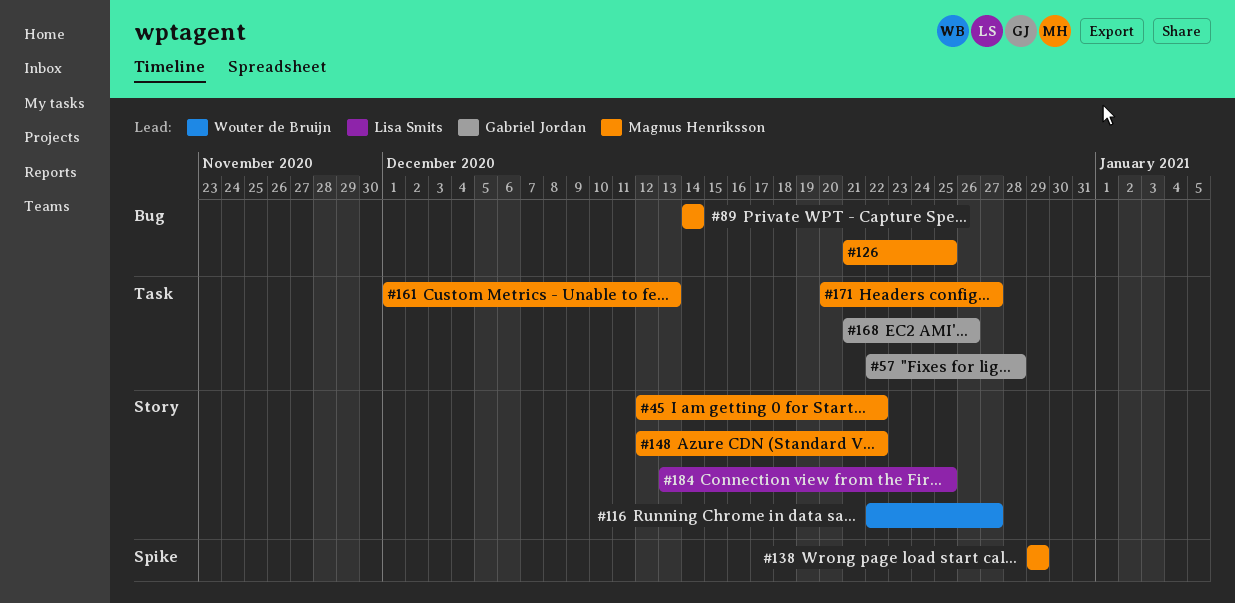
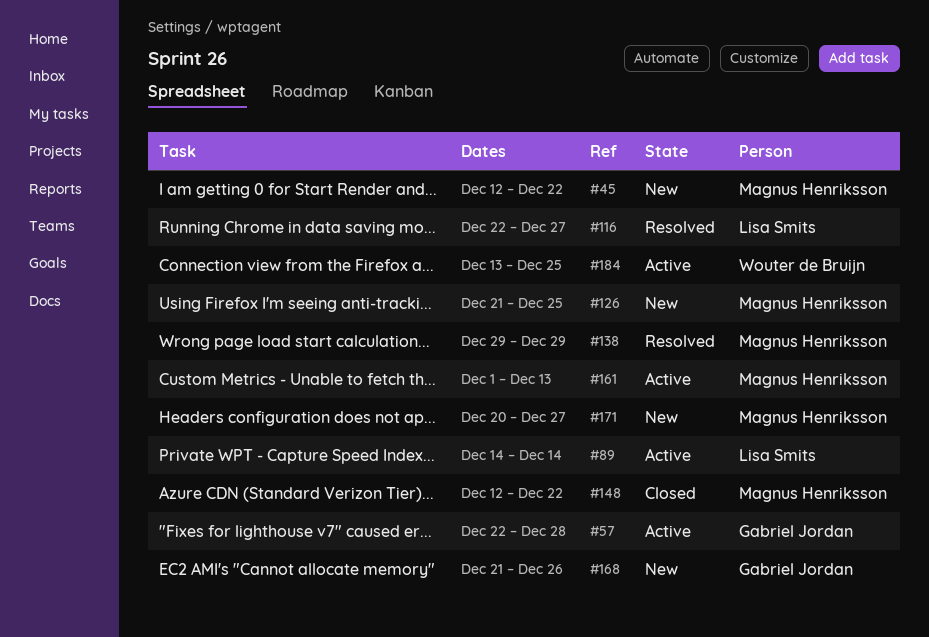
#89, owner: Magnus Henriksson -> Lisa Smits
#116, owner: Wouter de Bruijn -> Lisa Smits
#184, owner: Lisa Smits -> Wouter de Bruijn

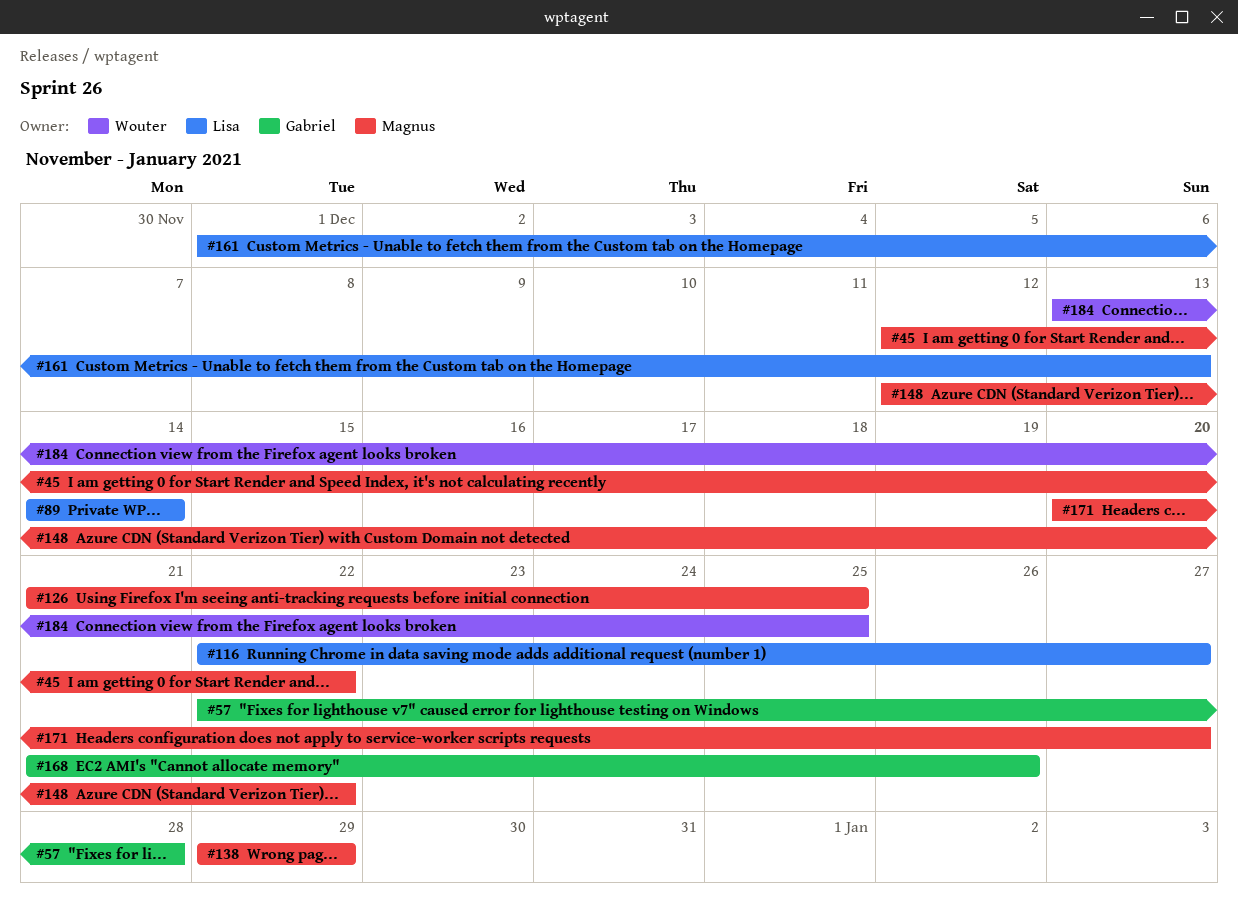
#161, owner: Magnus Henriksson -> Lisa Smits

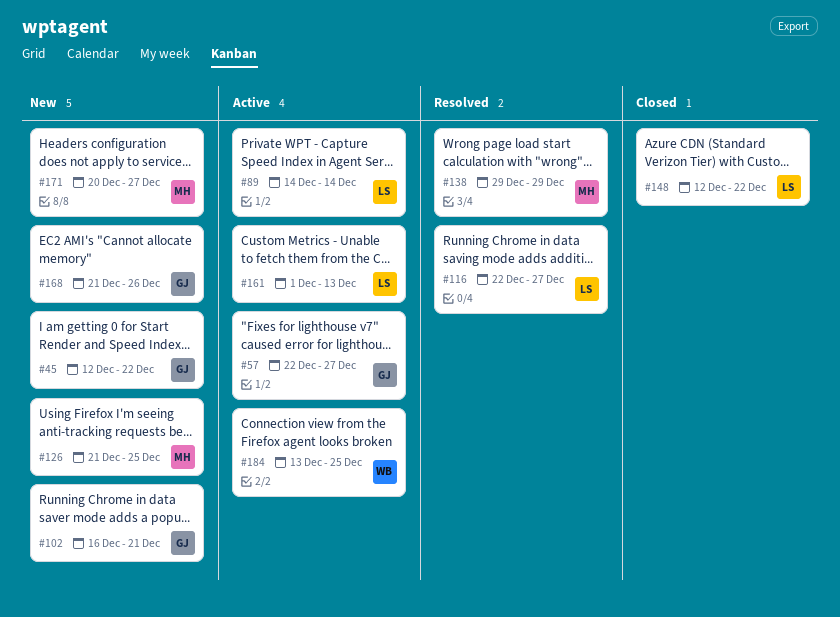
#45, owner: Magnus -> Gabriel
#57, due: Dec 28 -> Dec 27
#102: none -> present
#148, owner: Magnus -> Lisa

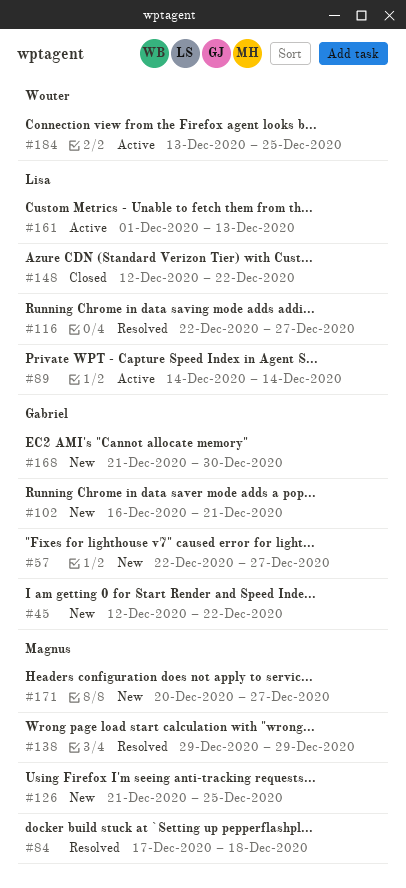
#57, status: Active -> New
#84: none -> present
#168, due: Dec 26 -> Dec 30

